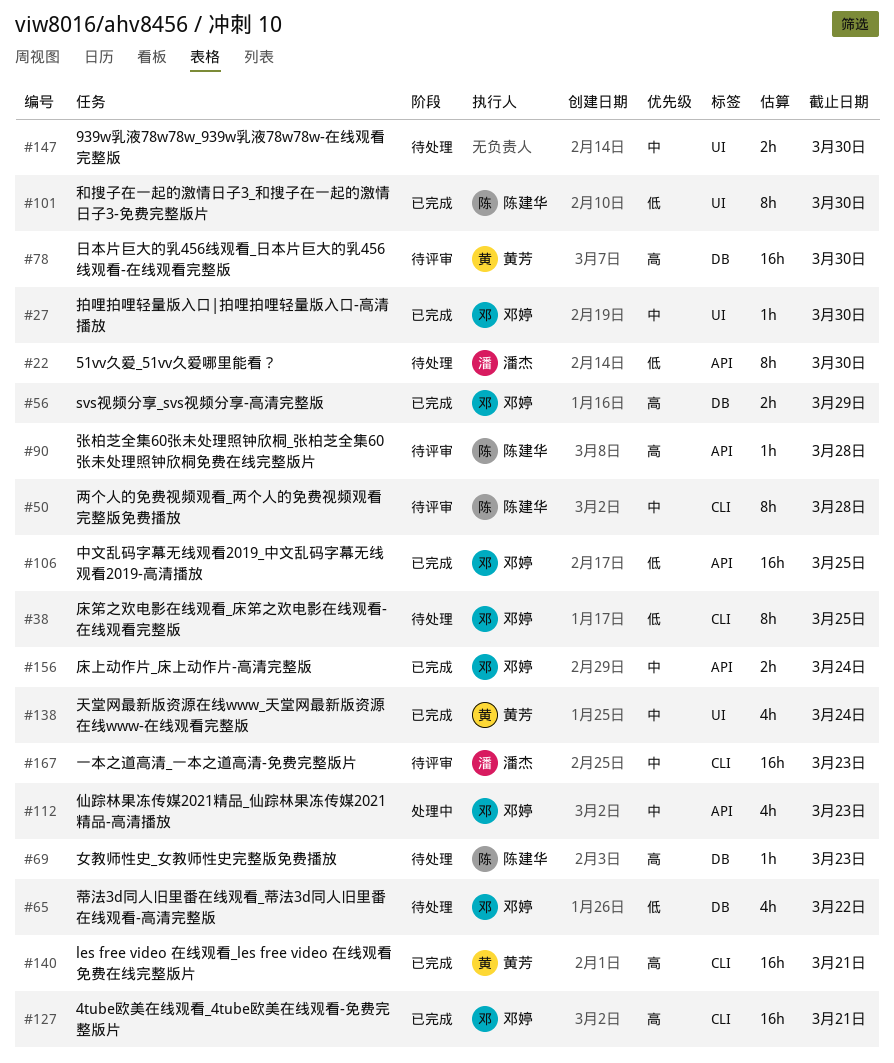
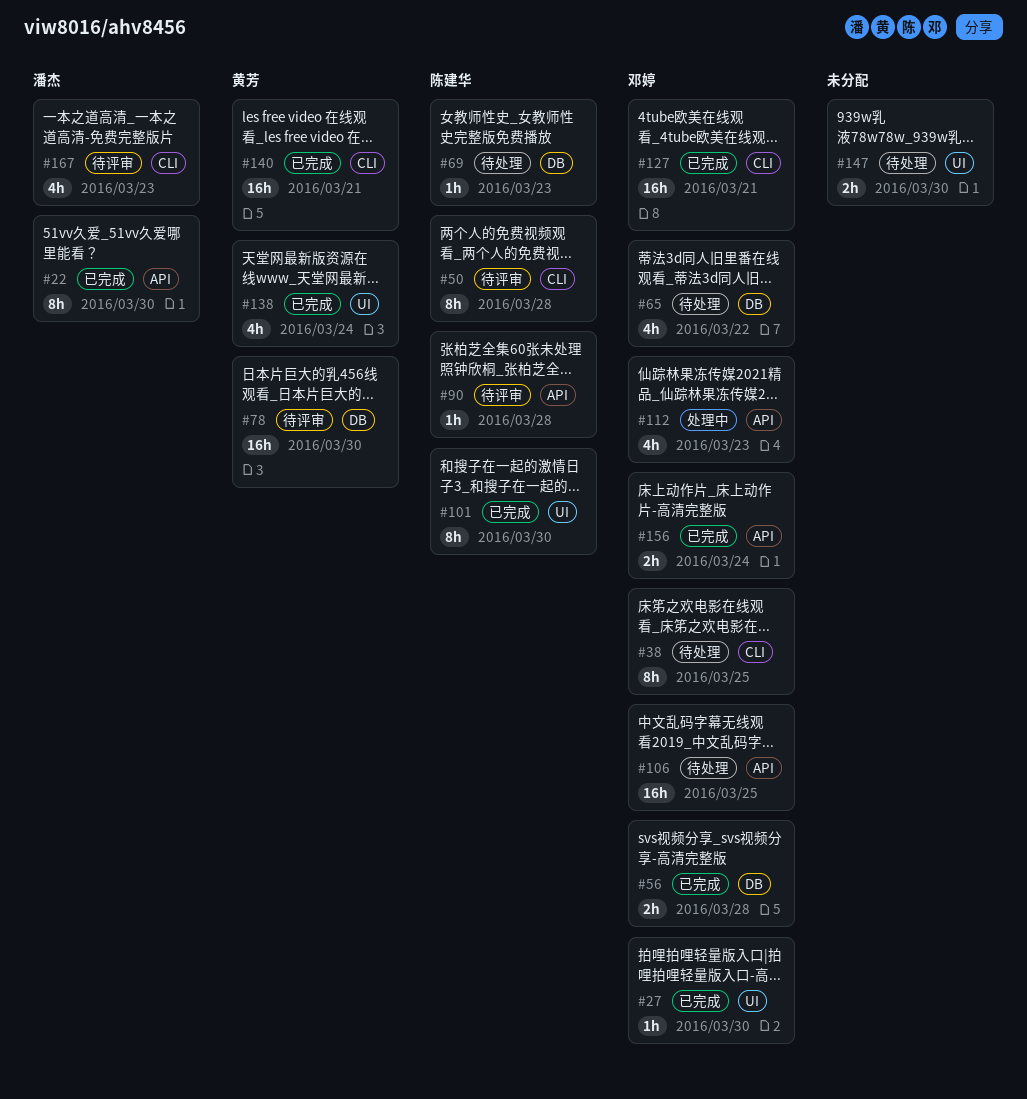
#22, status: 待处理 -> 已完成
#56, due: Mar 29 -> Mar 28
#106, status: 已完成 -> 待处理
#167, estimate: 16h -> 4h

